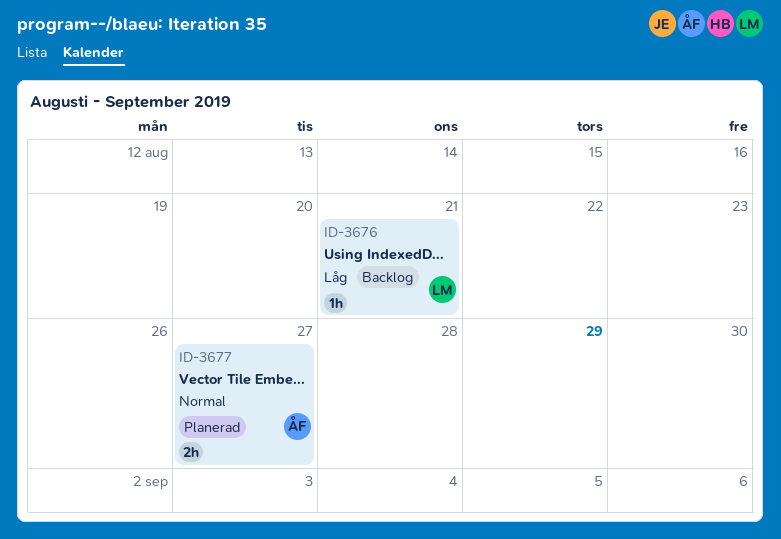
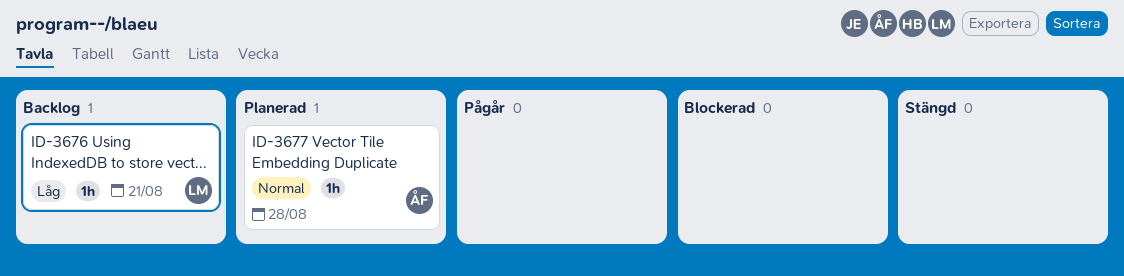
ID-3677, estimate: 2h -> 1h
ID-3677, due: Aug 27 -> Aug 28

